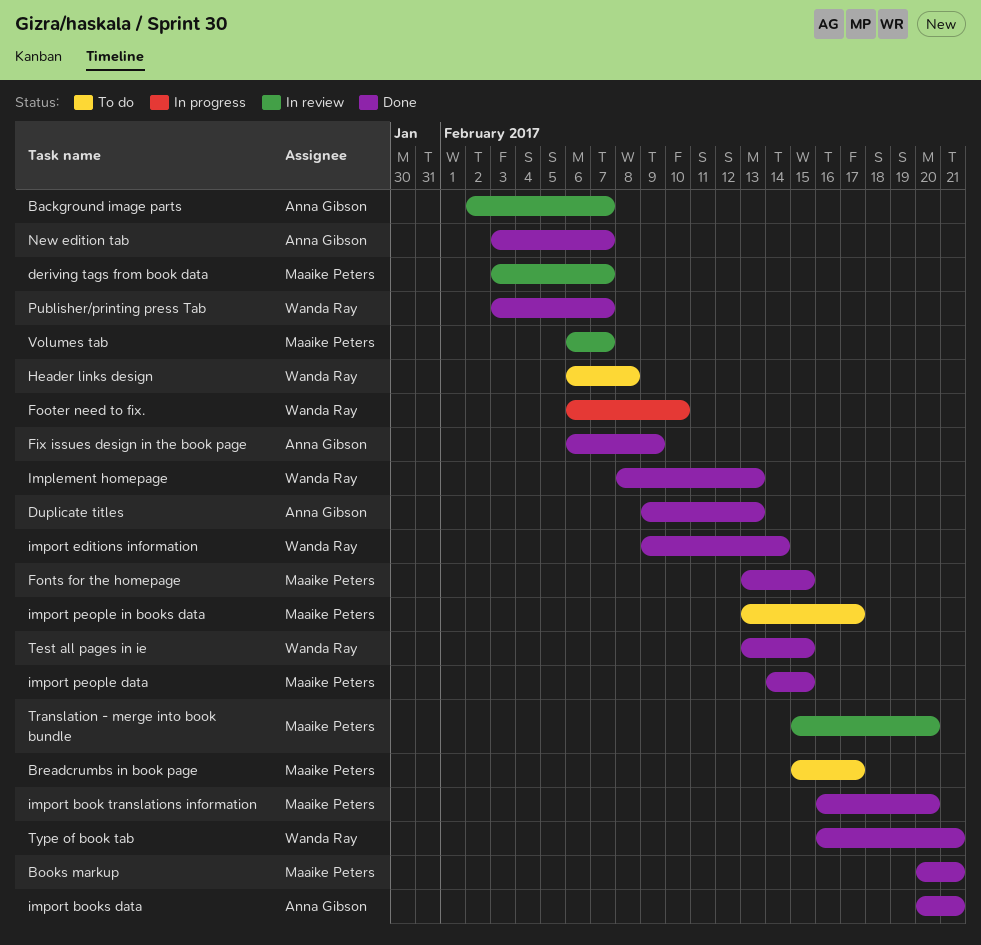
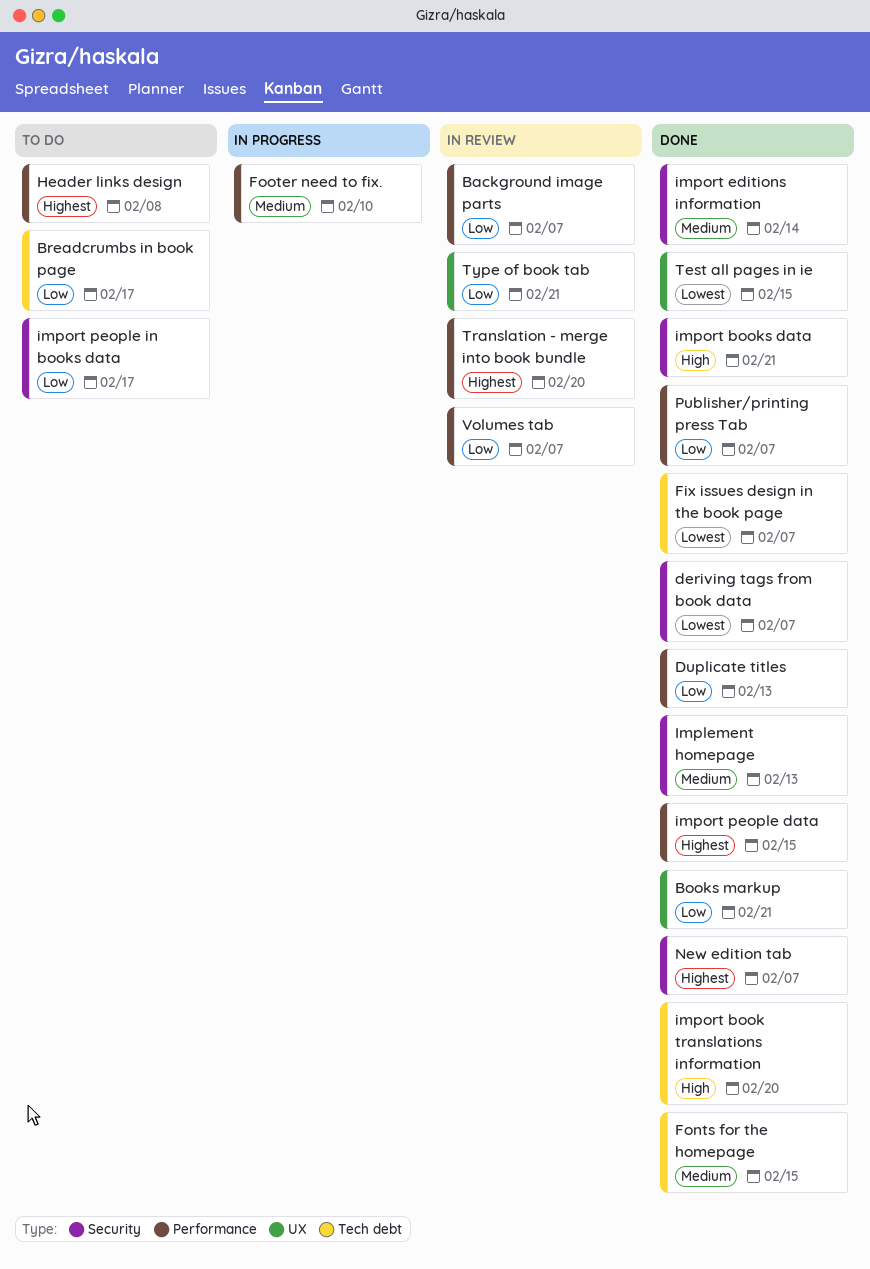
deriving tags from book data, status: In review -> Done
Fix issues design in the book page, due: Feb 9 -> Feb 7
Type of book tab, status: Done -> In review

